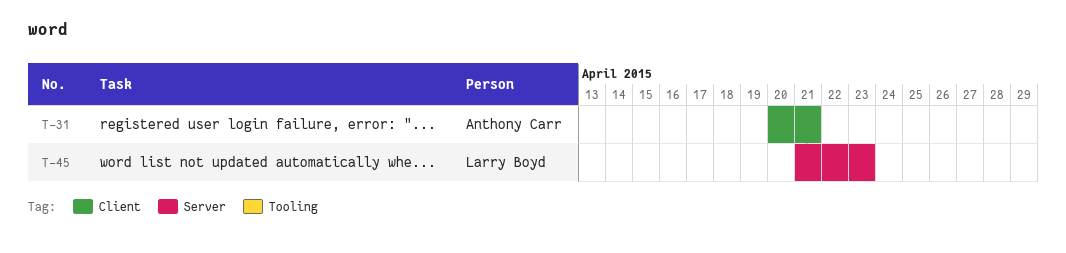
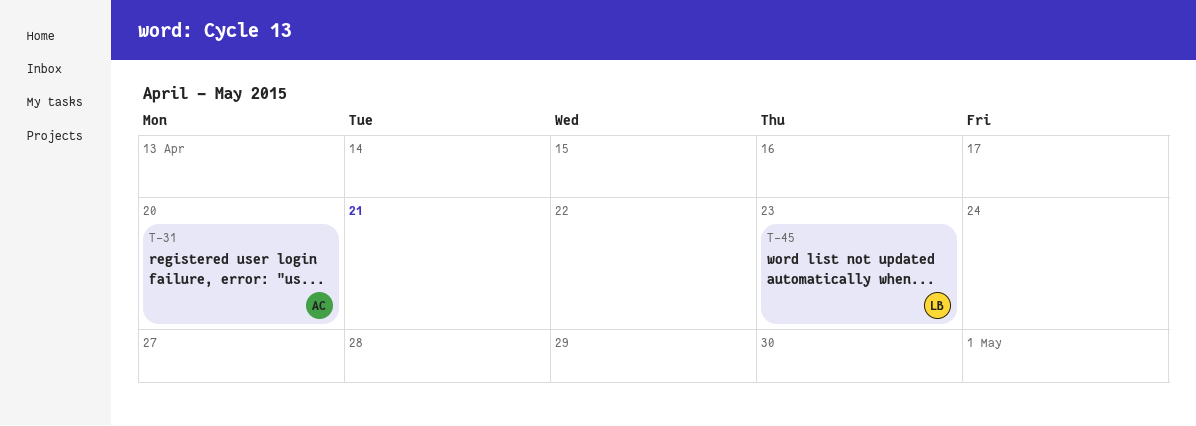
T-31, due: Apr 21 -> Apr 20

